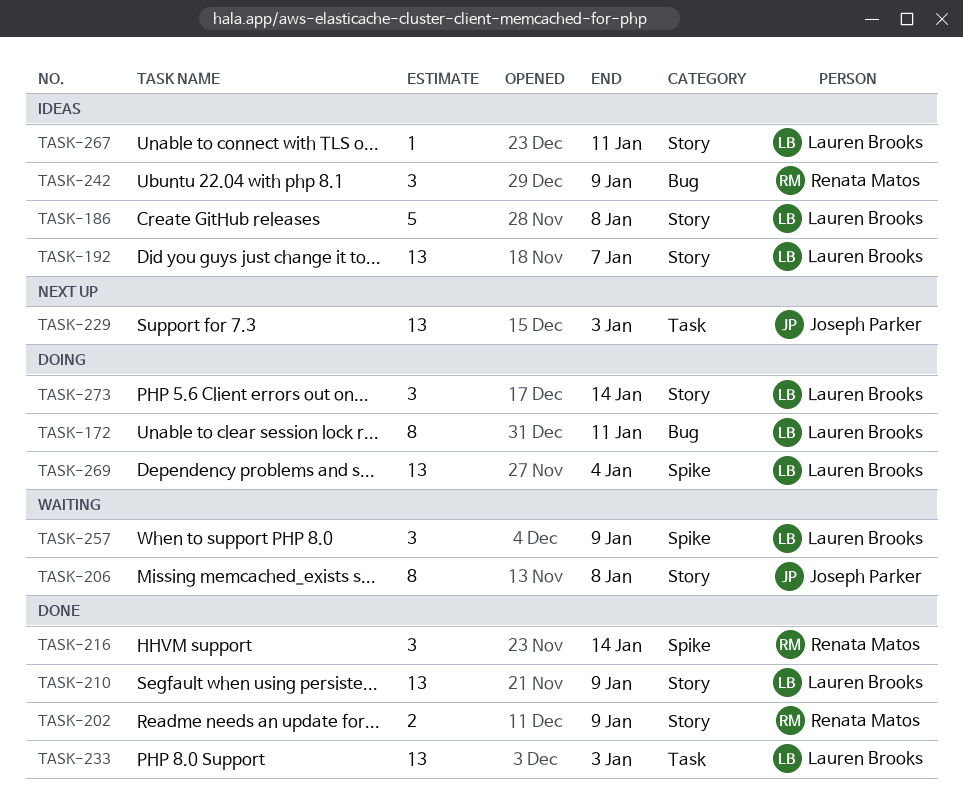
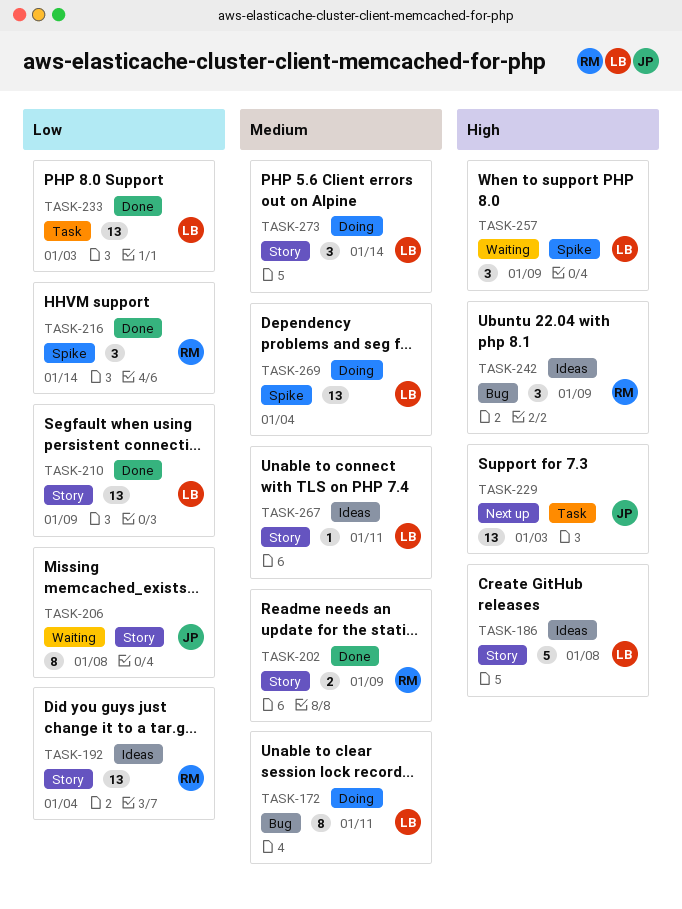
TASK-192, owner: Lauren Brooks -> Renata Matos
TASK-192, due: Jan 7 -> Jan 4

